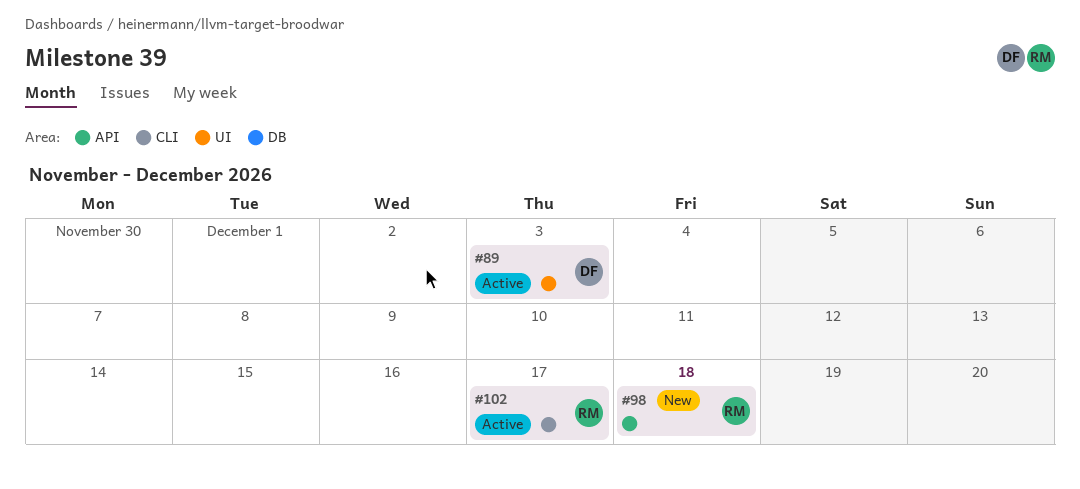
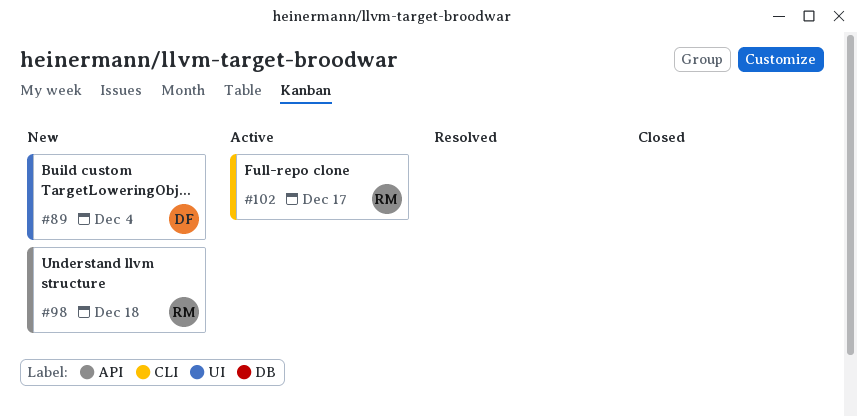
#89, status: Active -> New
#89, due: Dec 3 -> Dec 4

